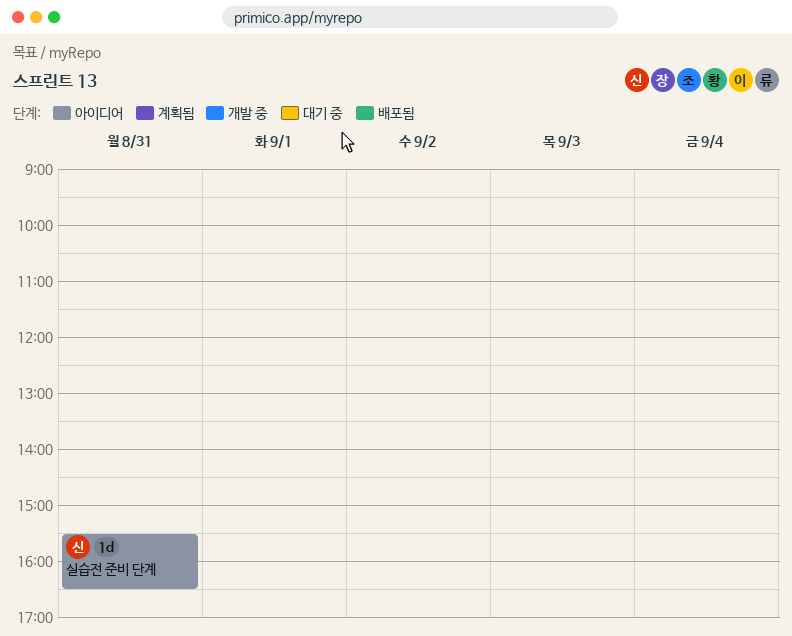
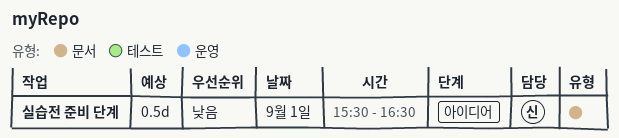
실습전 준비 단계, estimate: 1d -> 0.5d
실습전 준비 단계, day: Aug 31 -> Sep 1

